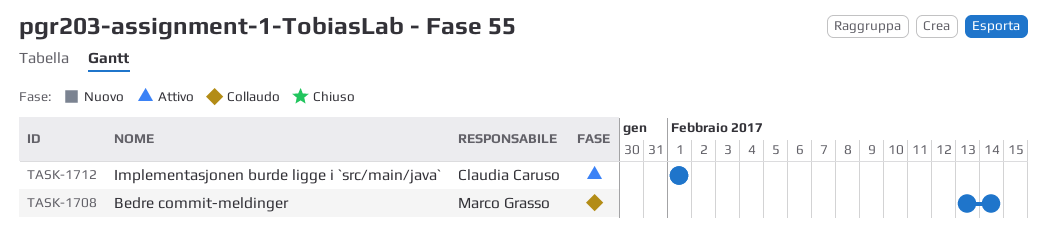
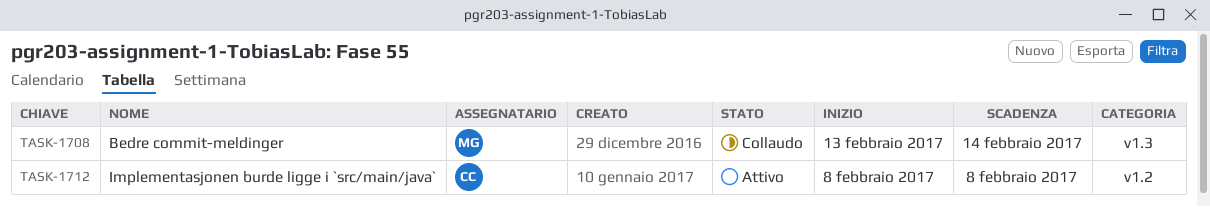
TASK-1712, start: Feb 1 -> Feb 8
TASK-1712, due: Feb 1 -> Feb 8

